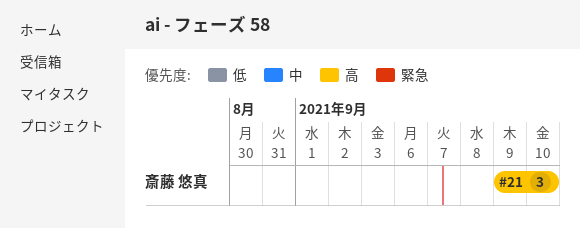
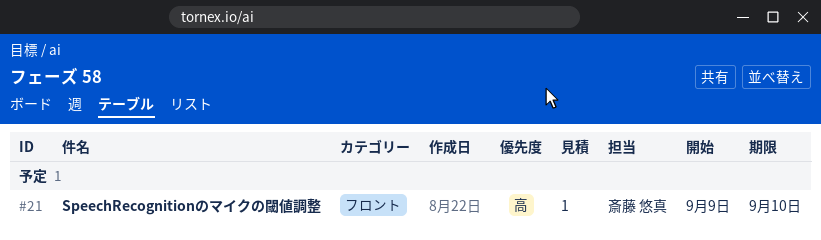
#21, estimate: 3 -> 1

